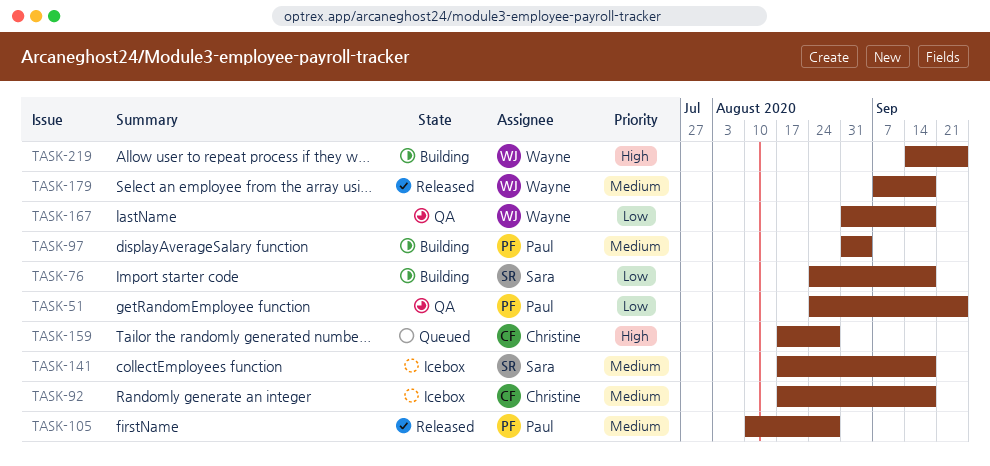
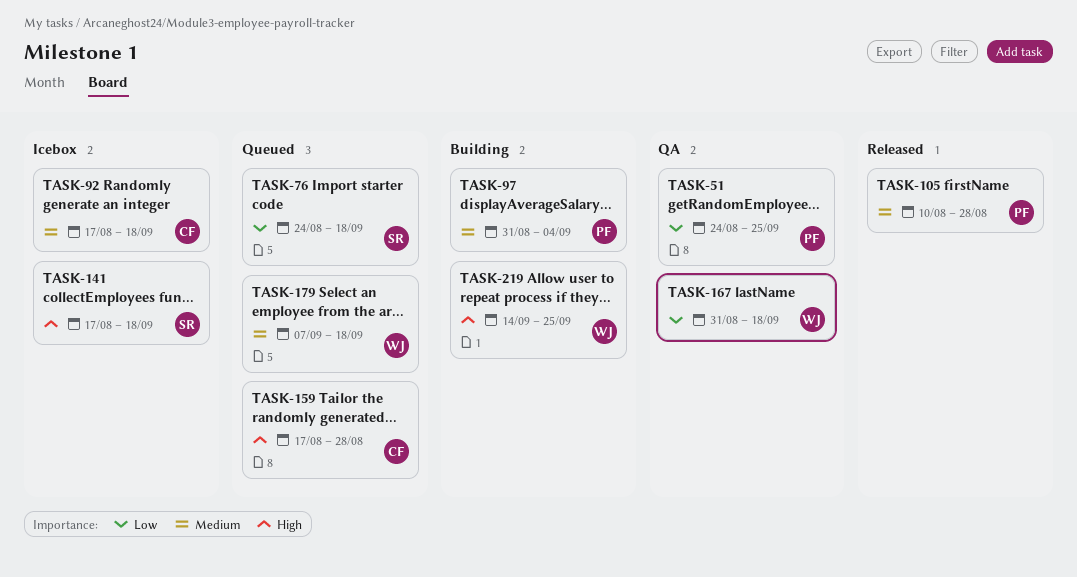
TASK-76, status: Building -> Queued
TASK-141, priority: Medium -> High
TASK-179, status: Released -> Queued

